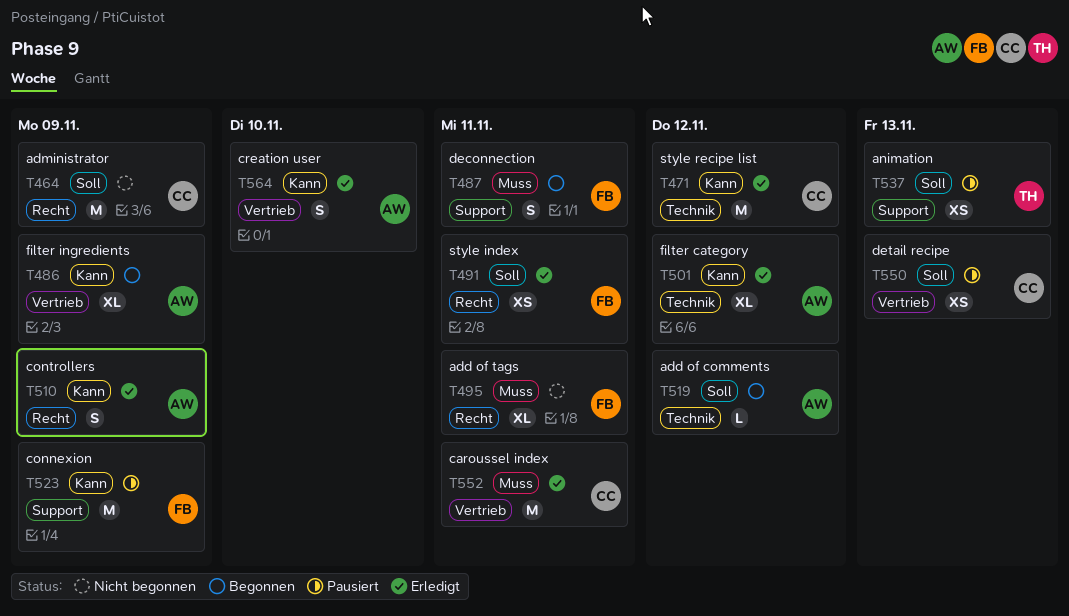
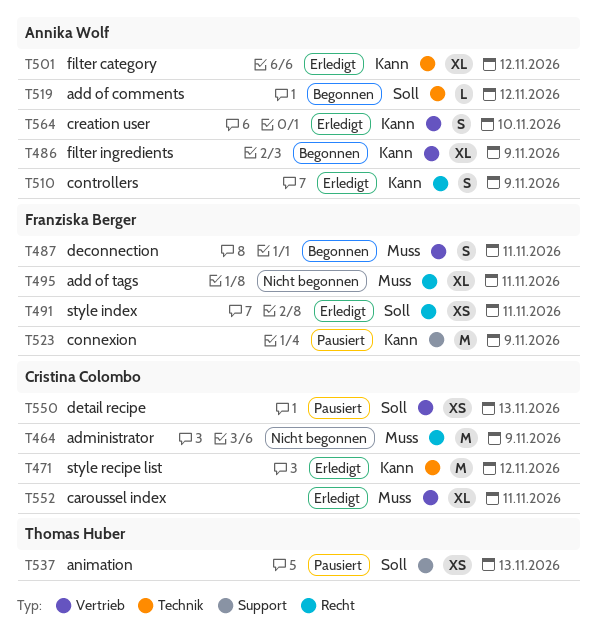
T464, priority: Soll -> Muss
T487, label: Support -> Vertrieb
T552, estimate: M -> XL

